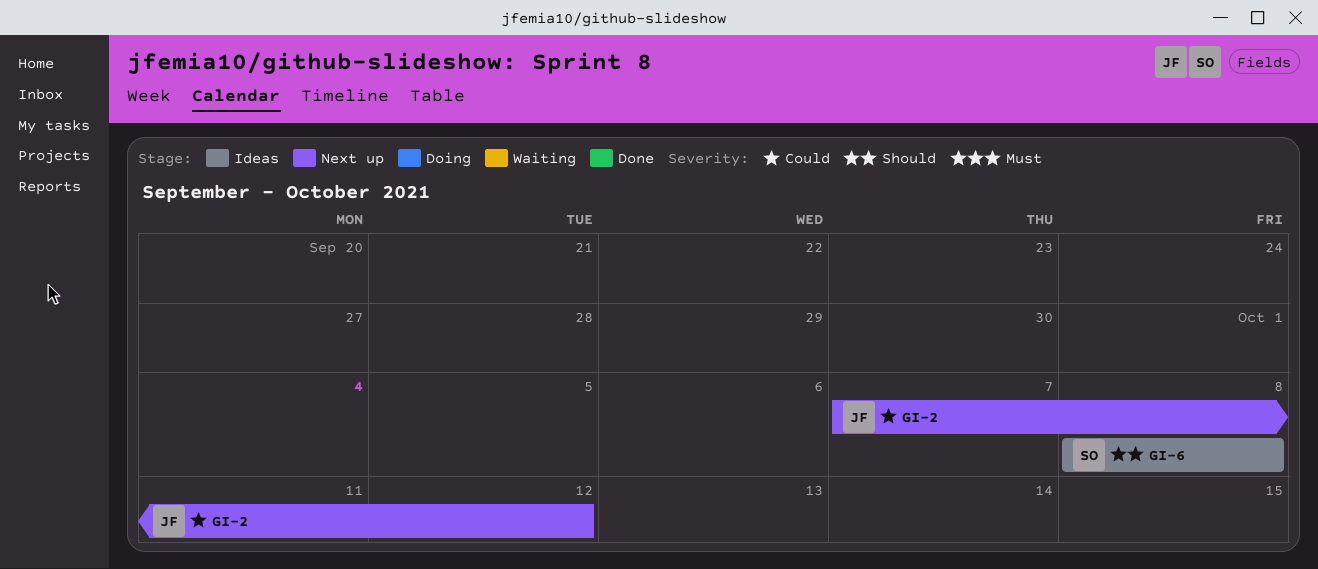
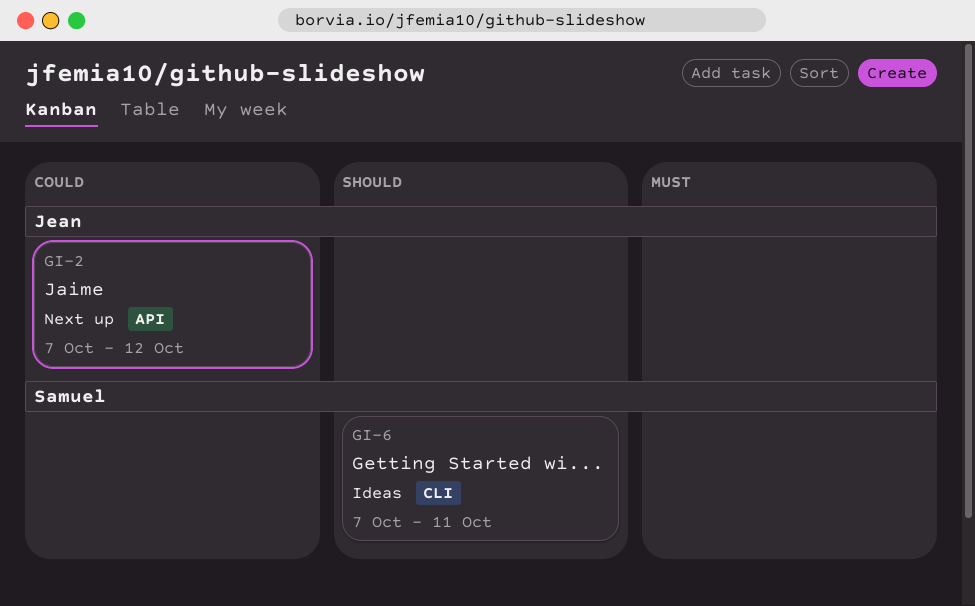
GI-6, start: Oct 8 -> Oct 7
GI-6, due: Oct 8 -> Oct 11

